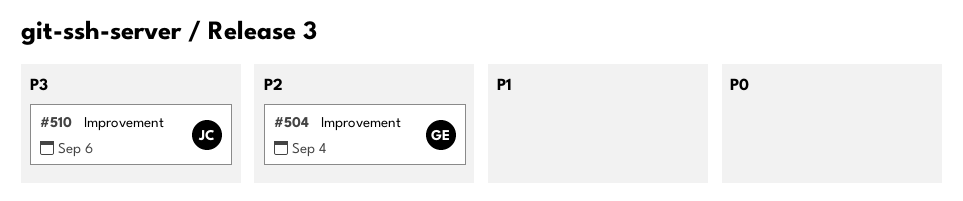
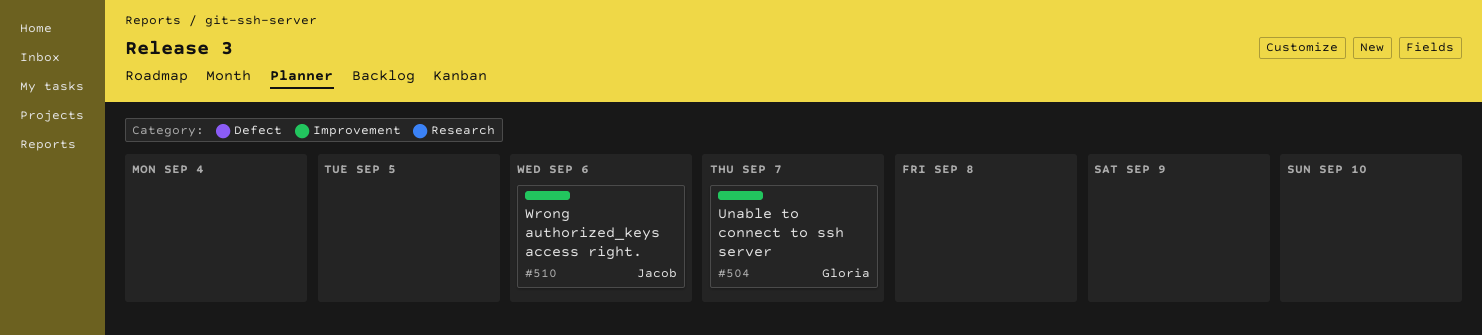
#504, due: Sep 4 -> Sep 7

